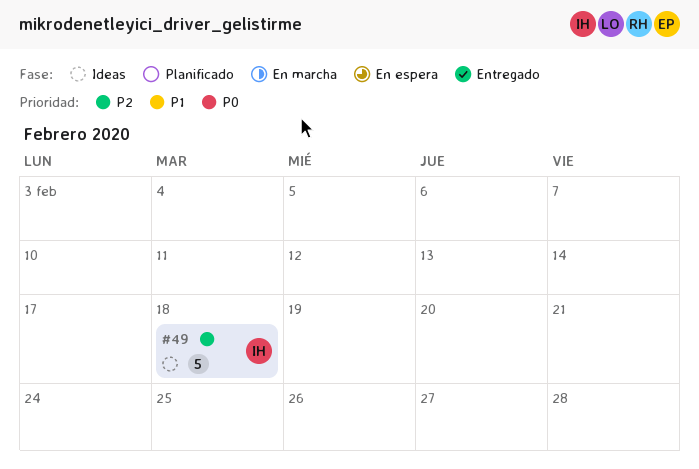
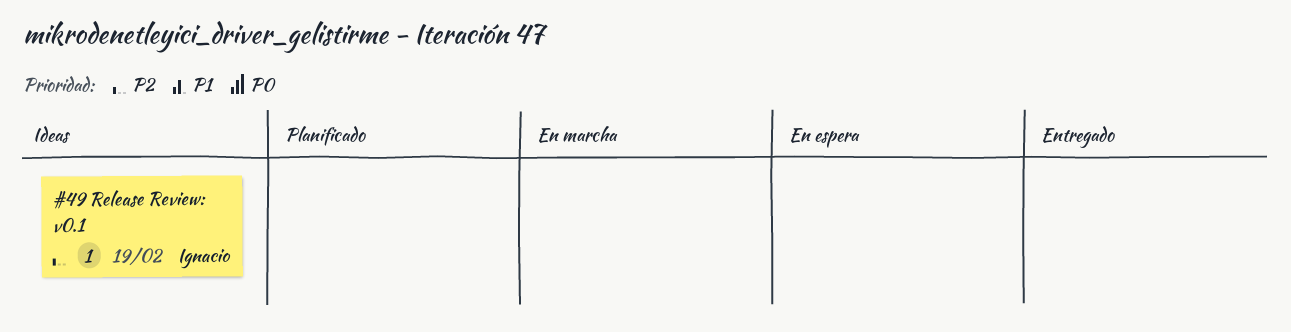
#49, estimate: 5 -> 1
#49, due: Feb 18 -> Feb 19

